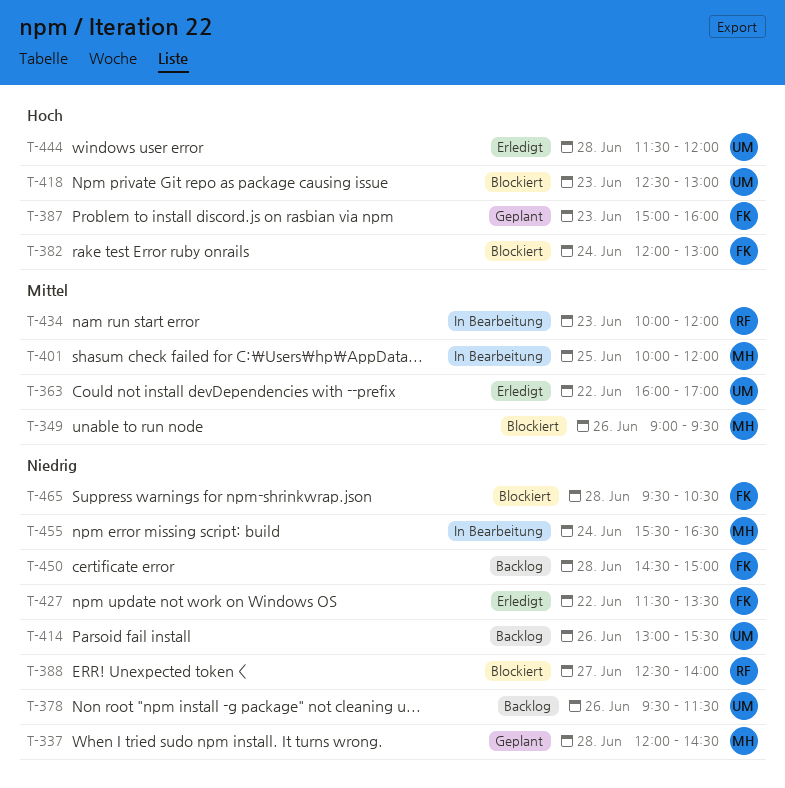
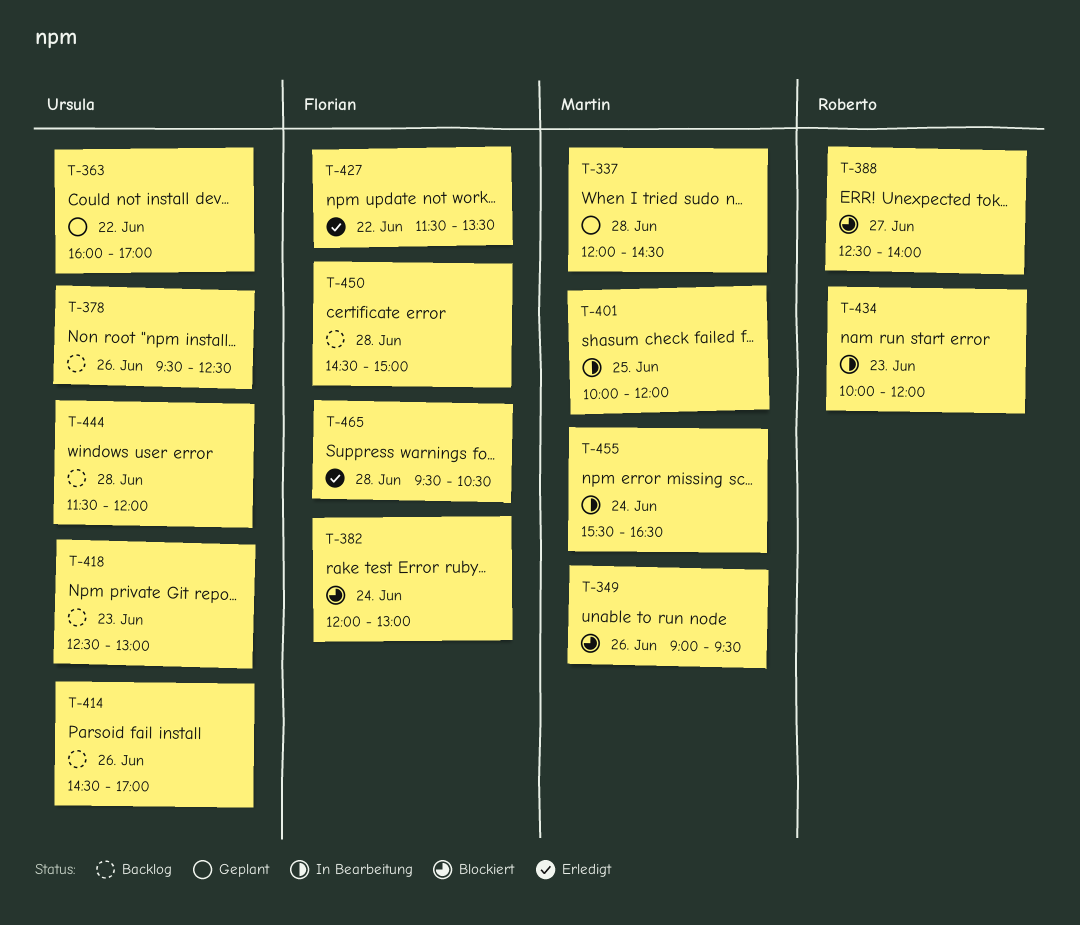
T-363, status: Erledigt -> Geplant
T-378, ends: 11:30 -> 12:30
T-387: present -> none
T-414, begins: 13:00 -> 14:30
T-414, ends: 15:30 -> 17:00
T-418, status: Blockiert -> Backlog
T-444, status: Erledigt -> Backlog
T-465, status: Blockiert -> Erledigt

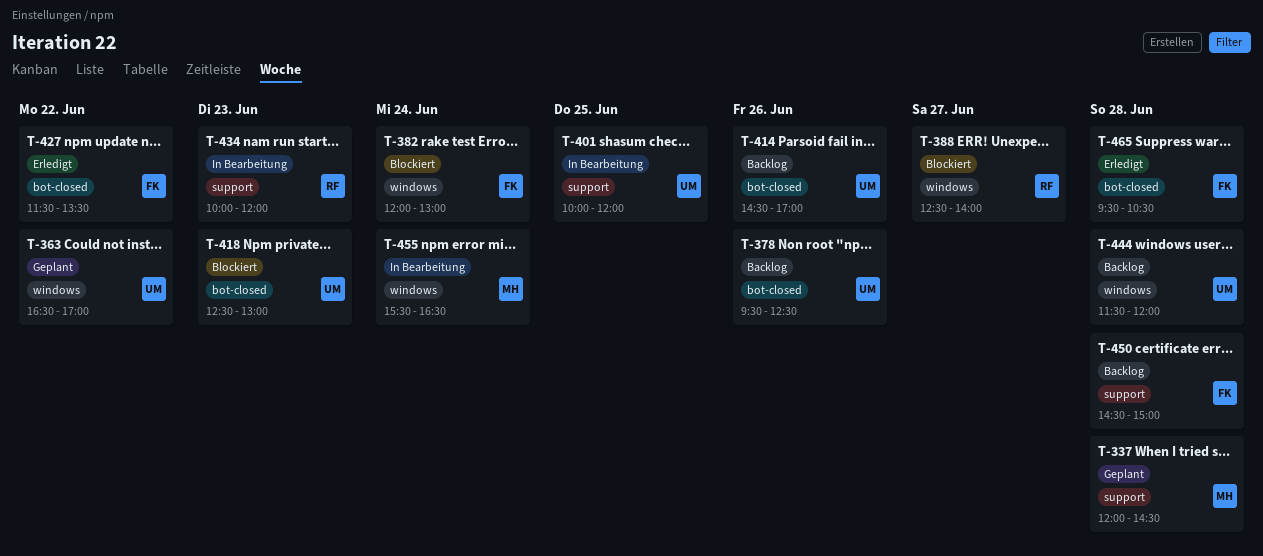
T-349: present -> none
T-363, begins: 16:00 -> 16:30
T-401, owner: Martin -> Ursula
T-418, status: Backlog -> Blockiert

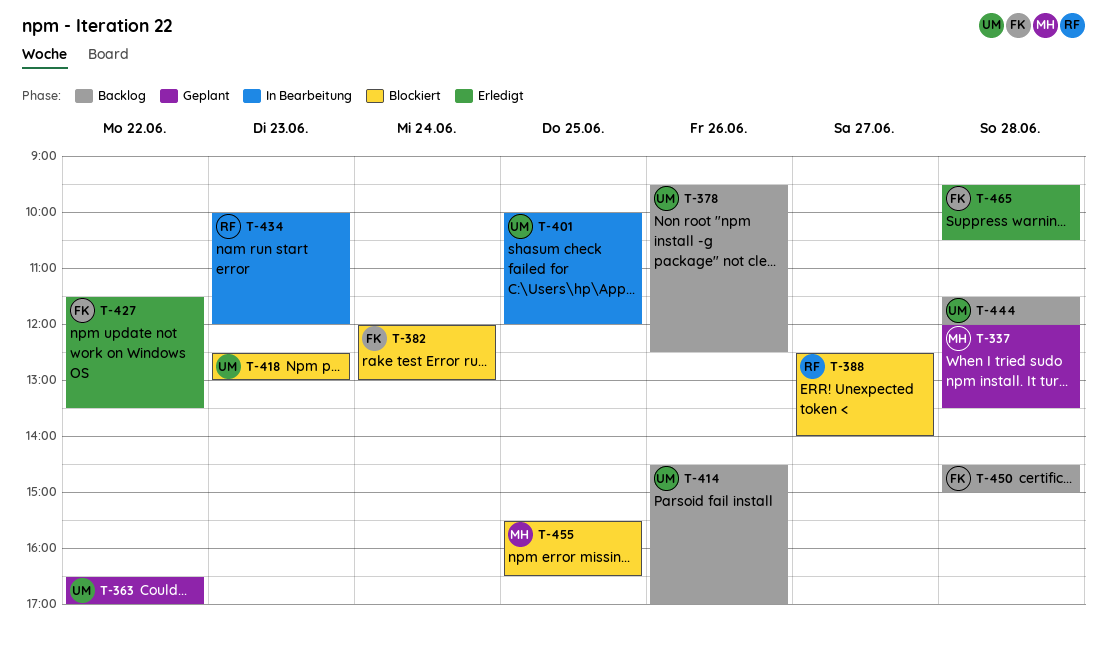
T-337, ends: 14:30 -> 13:30
T-455, status: In Bearbeitung -> Blockiert
T-455, day: Jun 24 -> Jun 25

